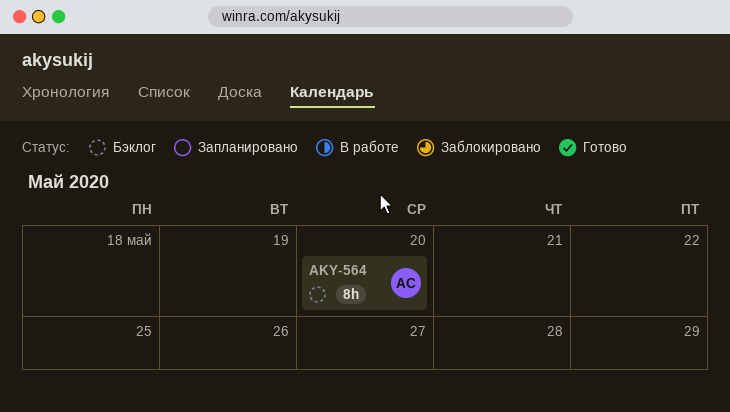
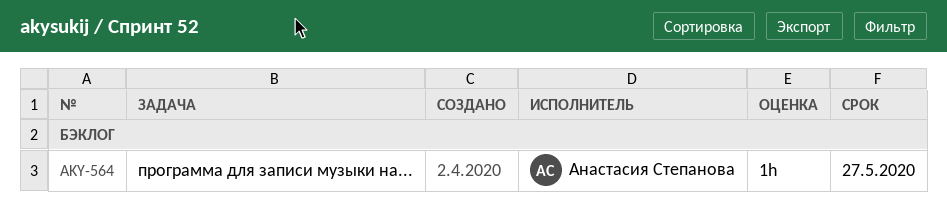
AKY-564, estimate: 8h -> 1h
AKY-564, due: May 20 -> May 27

